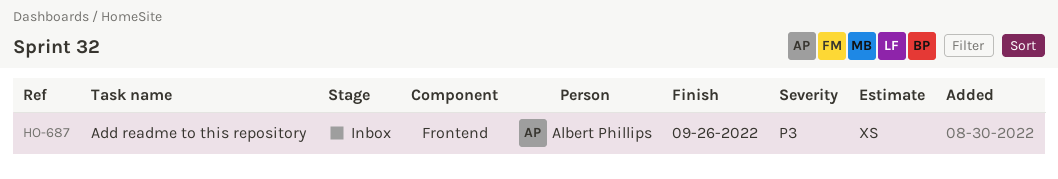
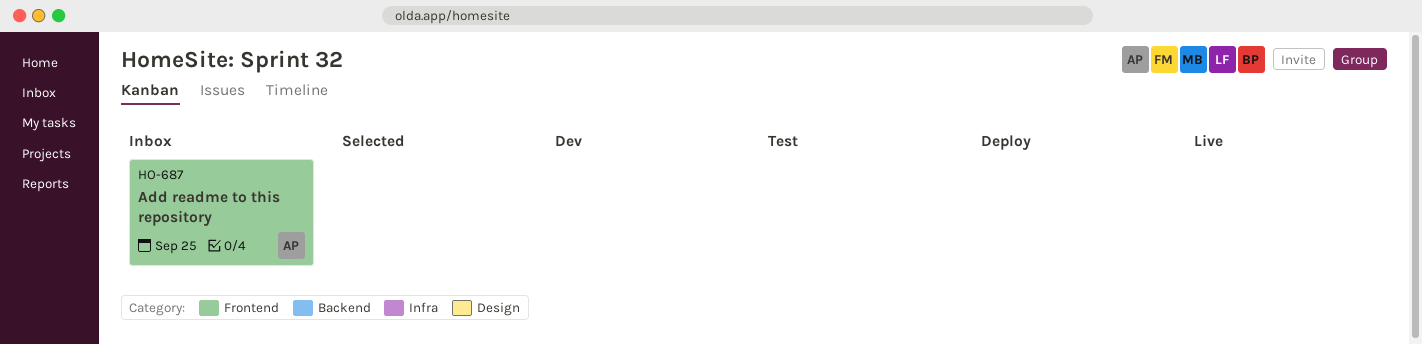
HO-687, due: Sep 26 -> Sep 25

